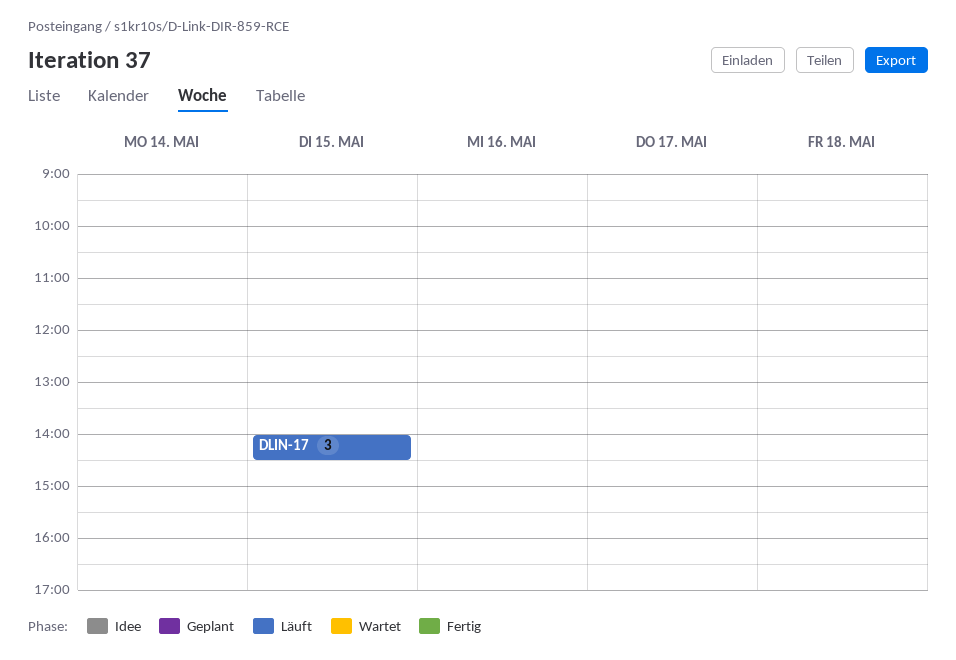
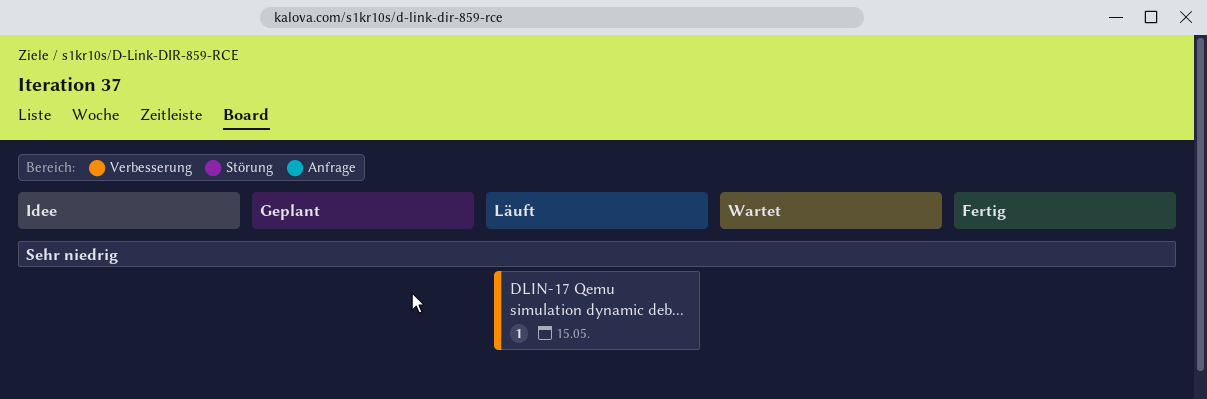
DLIN-17, estimate: 3 -> 1

